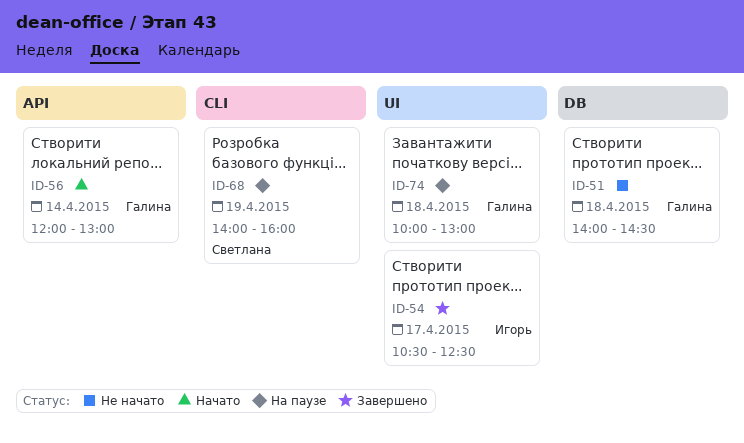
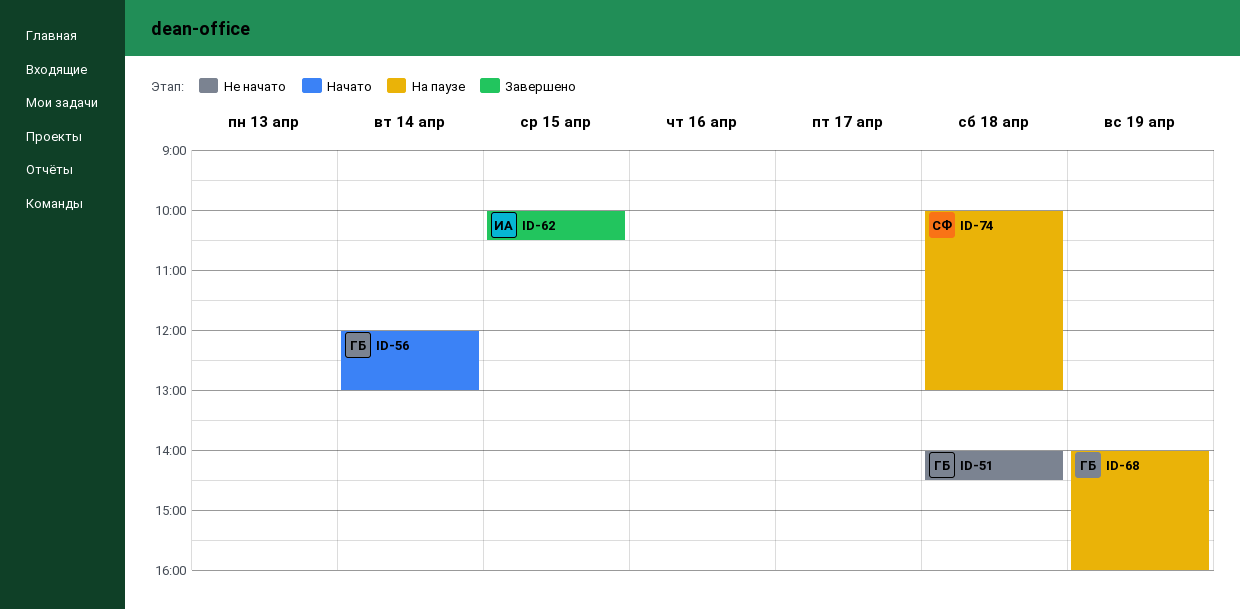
ID-54: present -> none
ID-62: none -> present
ID-68, owner: Светлана -> Галина
ID-74, owner: Галина -> Светлана

